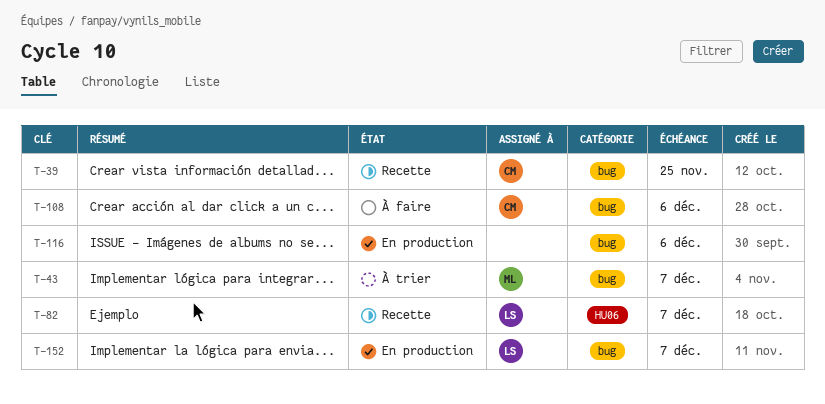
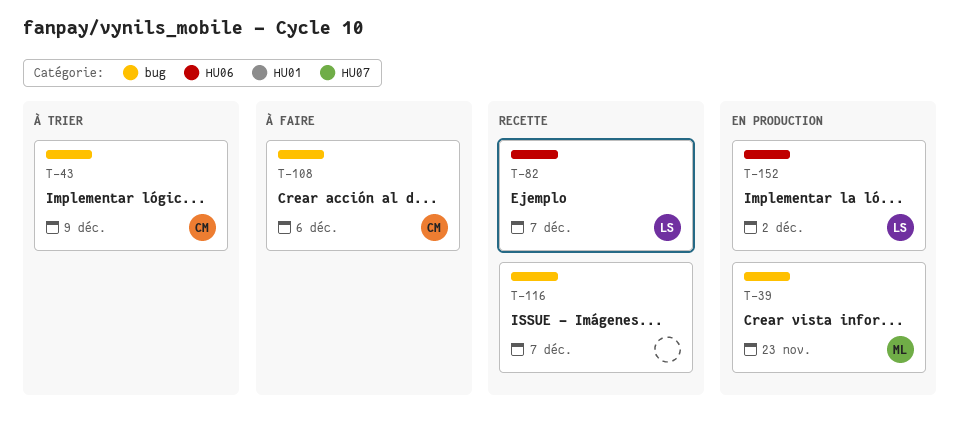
T-39, status: Recette -> En production
T-39, owner: CM -> ML
T-39, due: Nov 25 -> Nov 23
T-43, owner: ML -> CM
T-43, due: Dec 7 -> Dec 9
T-116, status: En production -> Recette
T-116, due: Dec 6 -> Dec 7
T-152, label: bug -> HU06
T-152, due: Dec 7 -> Dec 2

